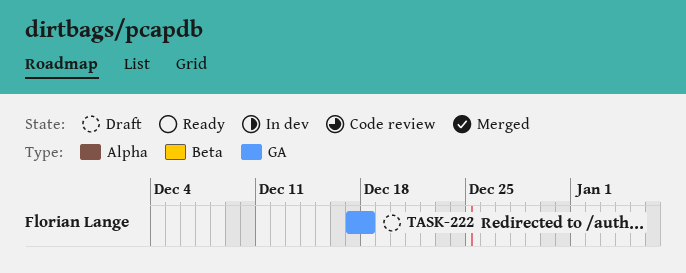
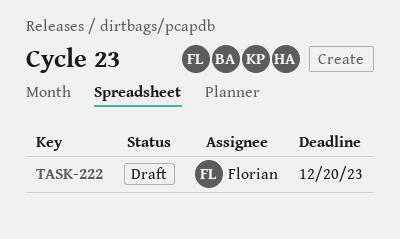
TASK-222, due: Dec 18 -> Dec 20

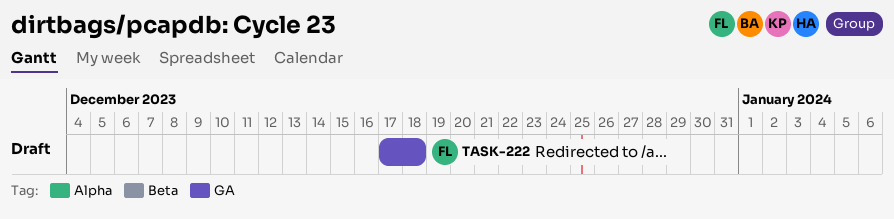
TASK-222, due: Dec 20 -> Dec 18

